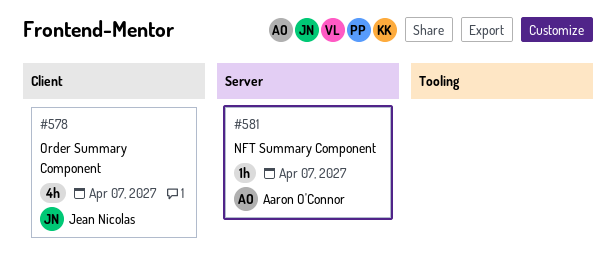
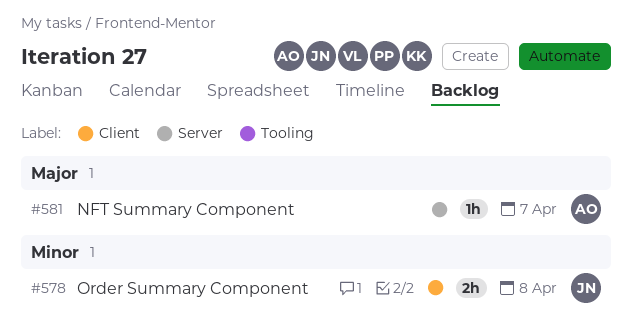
#578, estimate: 4h -> 2h
#578, due: Apr 7 -> Apr 8

